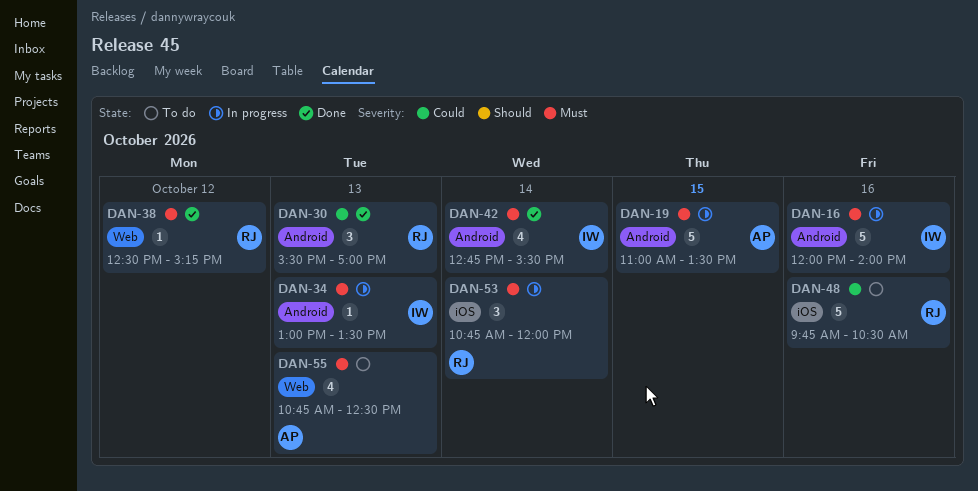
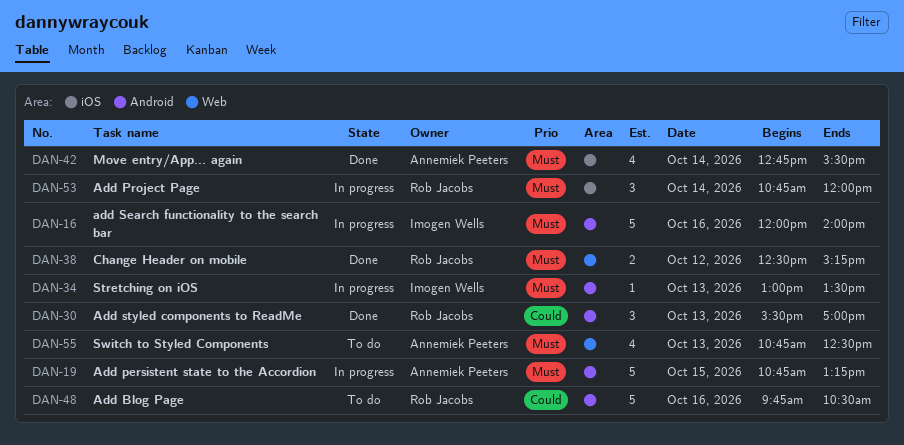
DAN-19, begins: 11:00 -> 10:45
DAN-19, ends: 13:30 -> 13:15
DAN-38, estimate: 1 -> 2
DAN-42, owner: Imogen Wells -> Annemiek Peeters
DAN-42, label: Android -> iOS
DAN-48, label: iOS -> Android

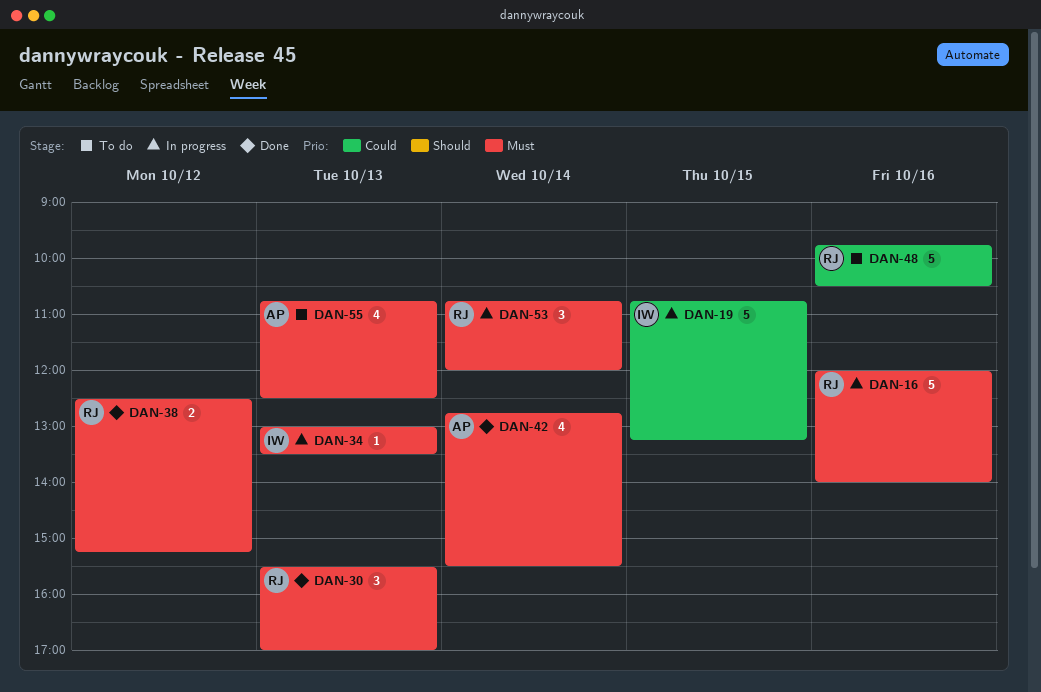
DAN-16, owner: Imogen Wells -> Rob Jacobs
DAN-19, owner: Annemiek Peeters -> Imogen Wells
DAN-19, priority: Must -> Could
DAN-30, priority: Could -> Must

